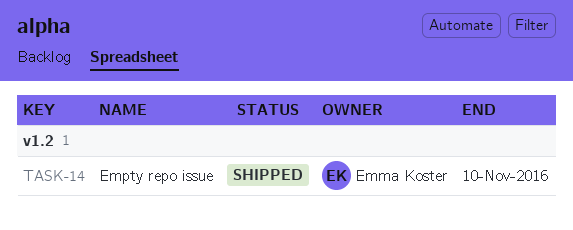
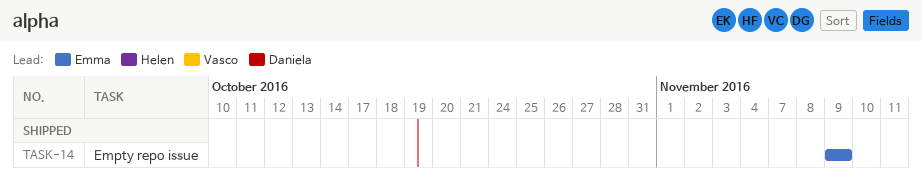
TASK-14, due: Nov 10 -> Nov 9

